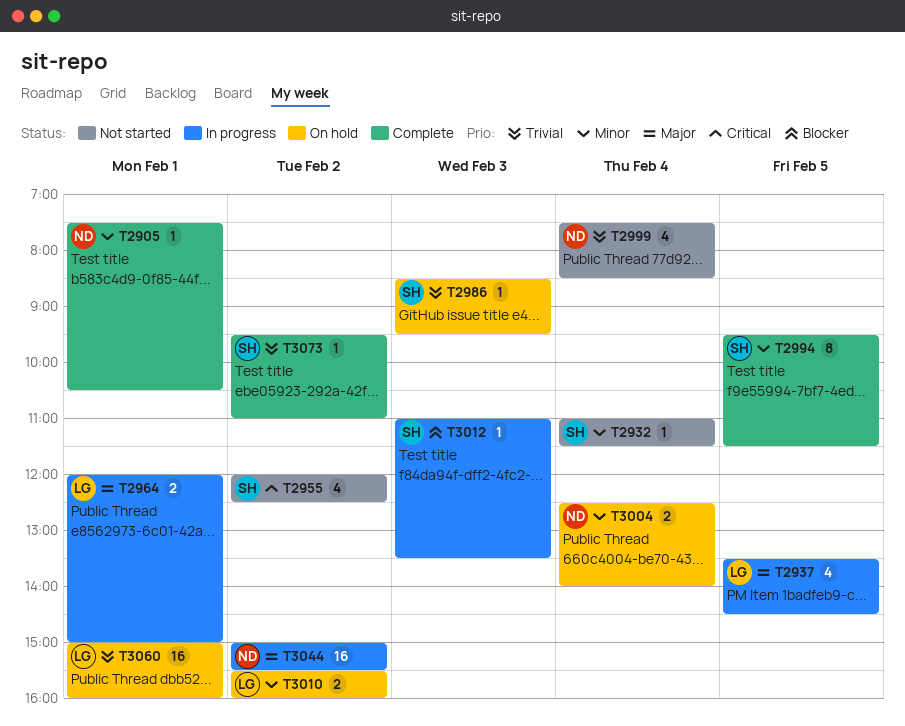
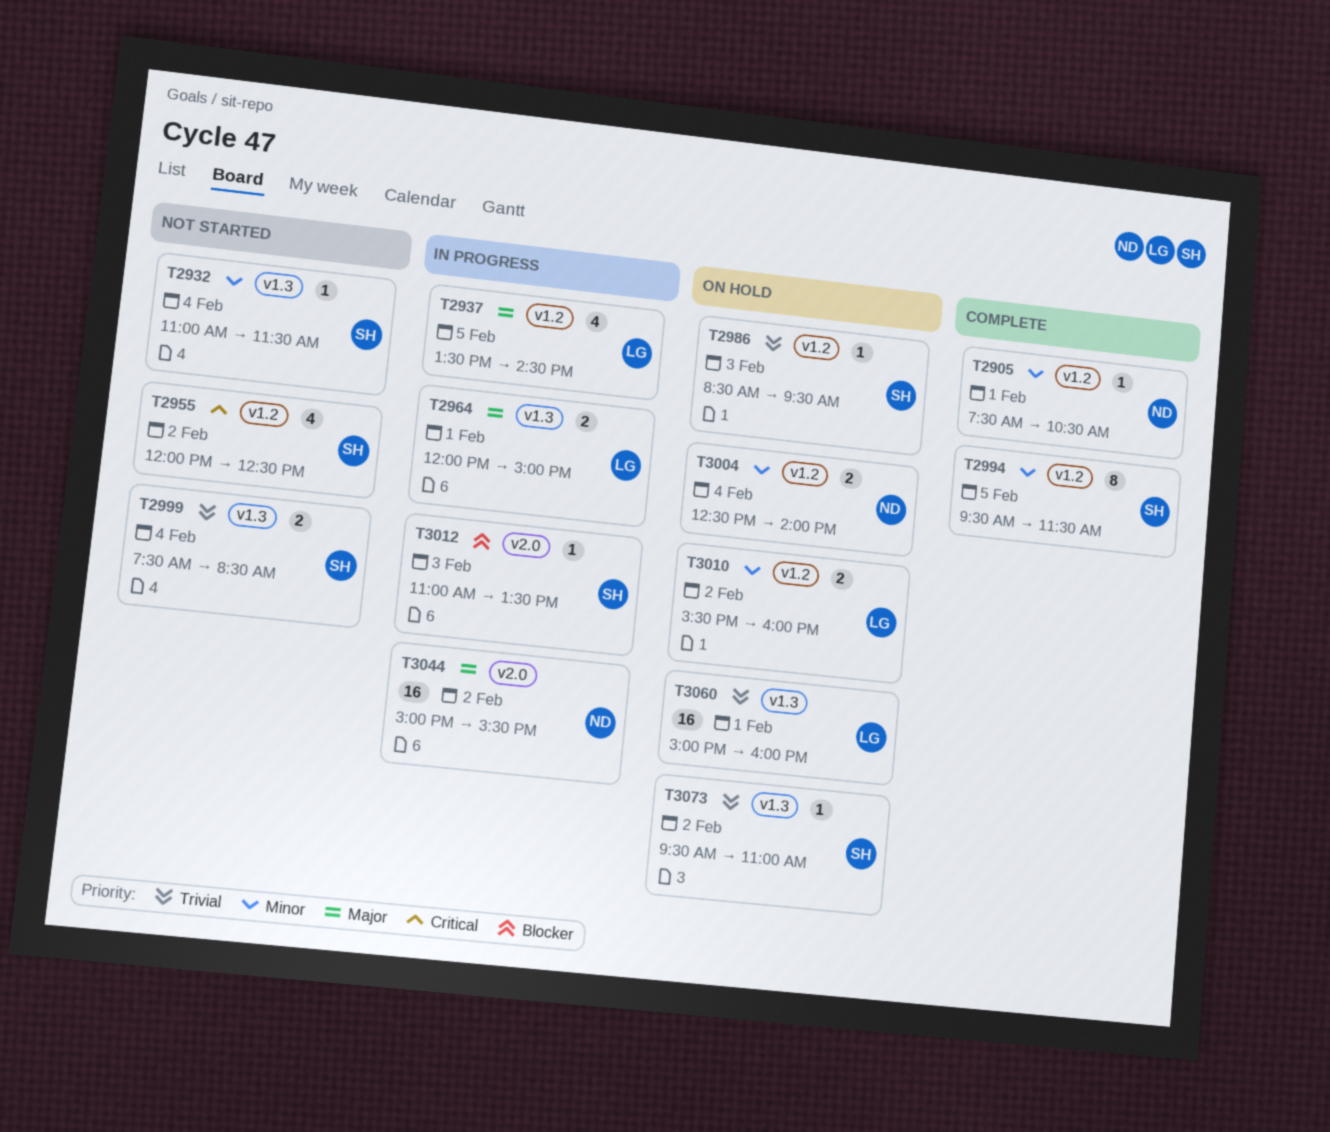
T2999, owner: ND -> SH
T2999, estimate: 4 -> 2
T3073, status: Complete -> On hold

